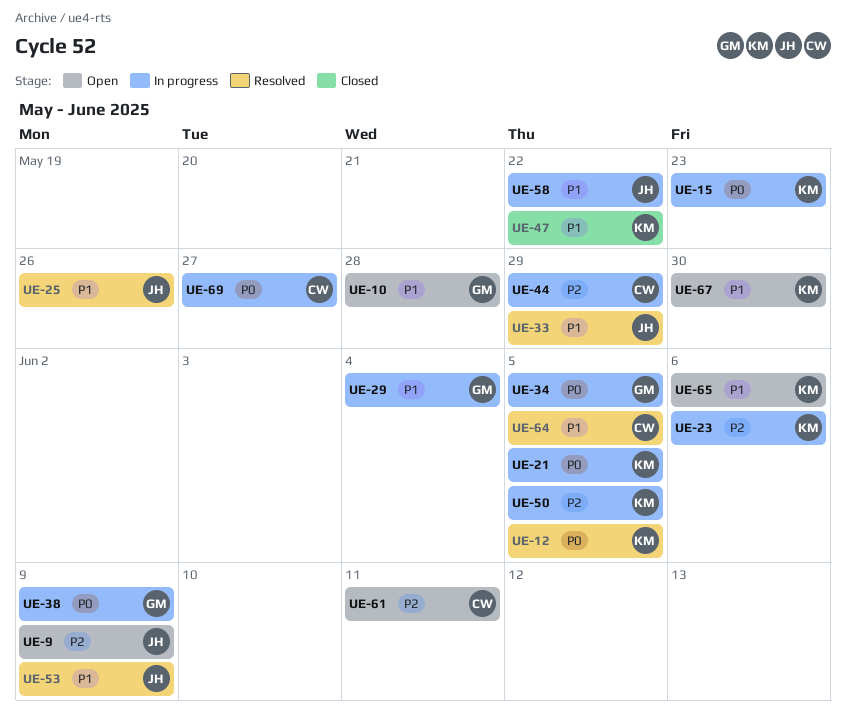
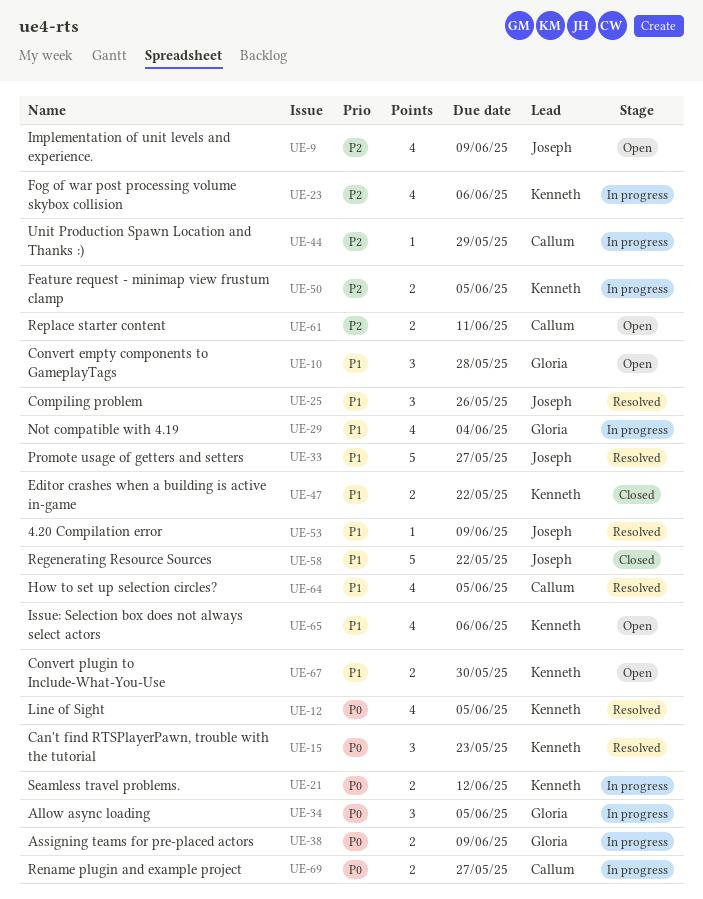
UE-15, status: In progress -> Resolved
UE-21, due: Jun 5 -> Jun 12
UE-33, due: May 29 -> May 27
UE-58, status: In progress -> Closed

